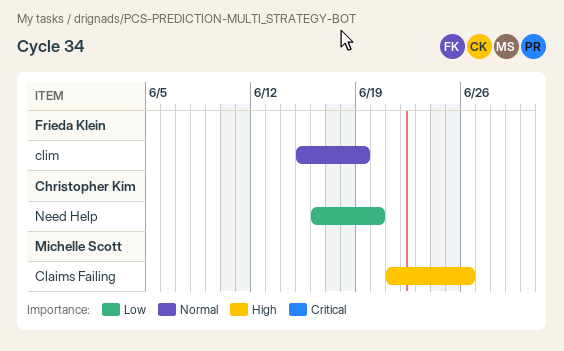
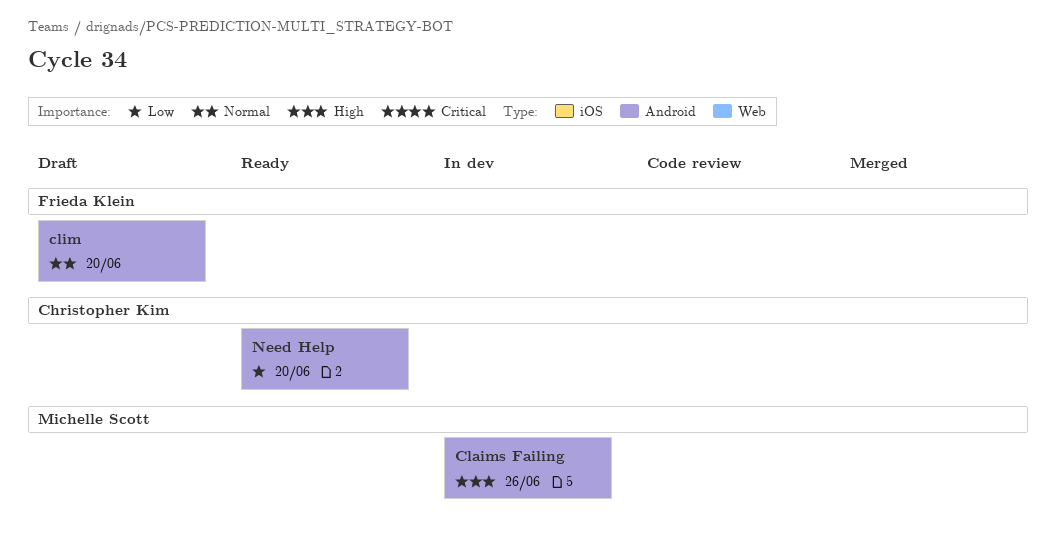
clim, due: Jun 19 -> Jun 20

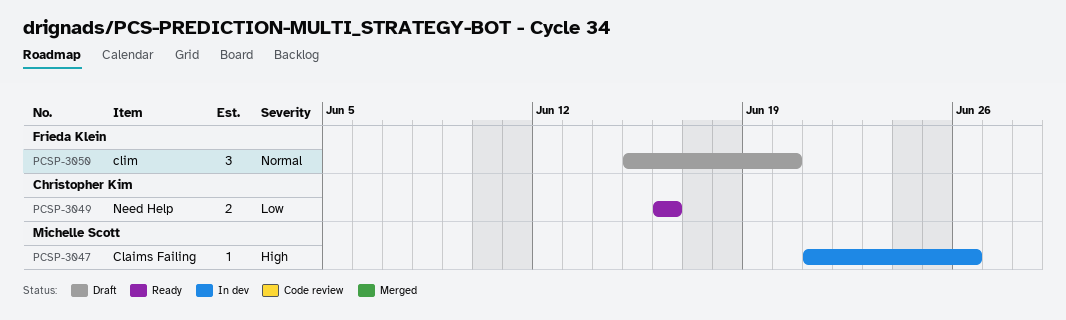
Need Help, due: Jun 20 -> Jun 16

